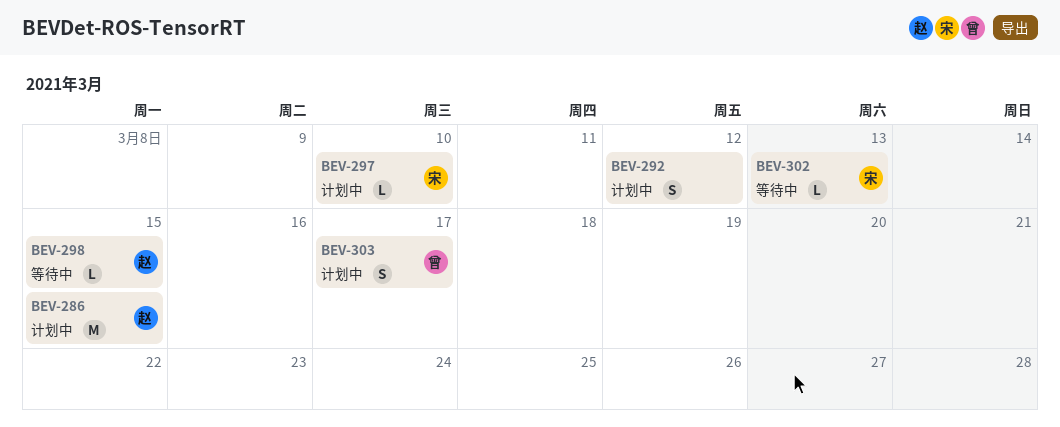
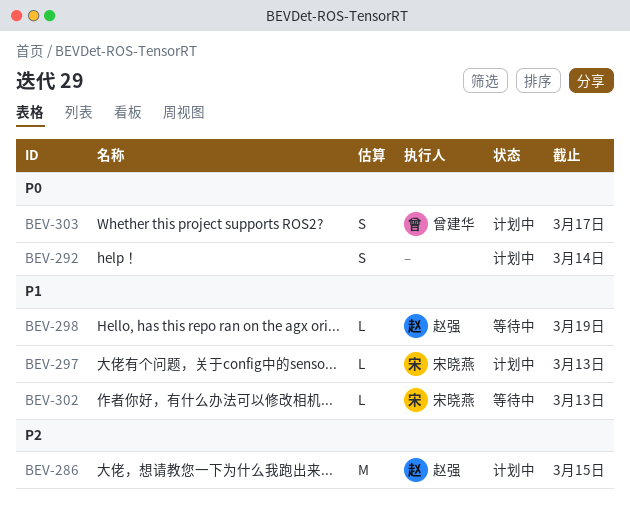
BEV-292, due: Mar 12 -> Mar 14
BEV-297, due: Mar 10 -> Mar 13
BEV-298, due: Mar 15 -> Mar 19

